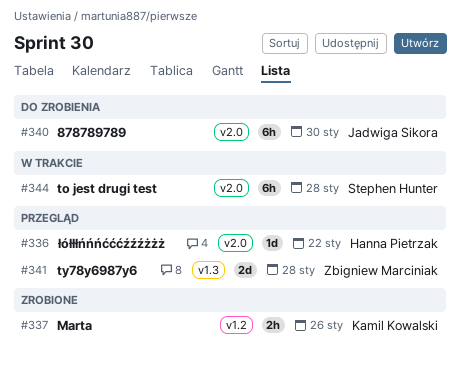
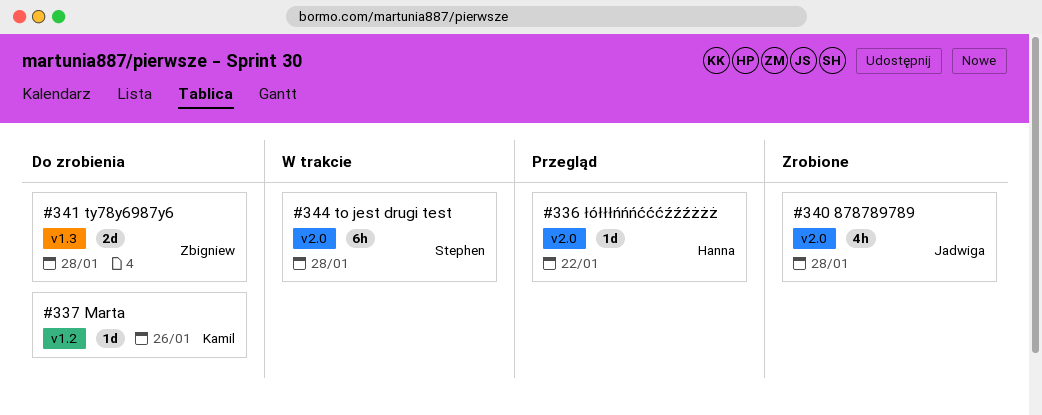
#337, status: Zrobione -> Do zrobienia
#337, estimate: 2h -> 1d
#340, status: Do zrobienia -> Zrobione
#340, estimate: 6h -> 4h
#340, due: Jan 30 -> Jan 28
#341, status: Przegląd -> Do zrobienia

